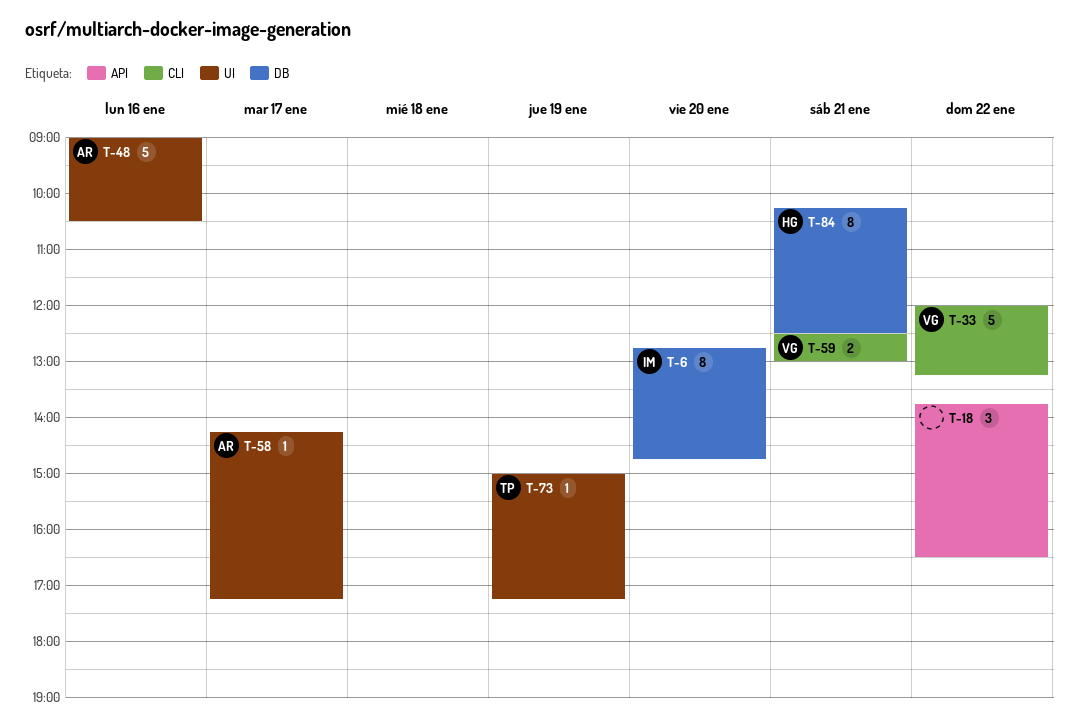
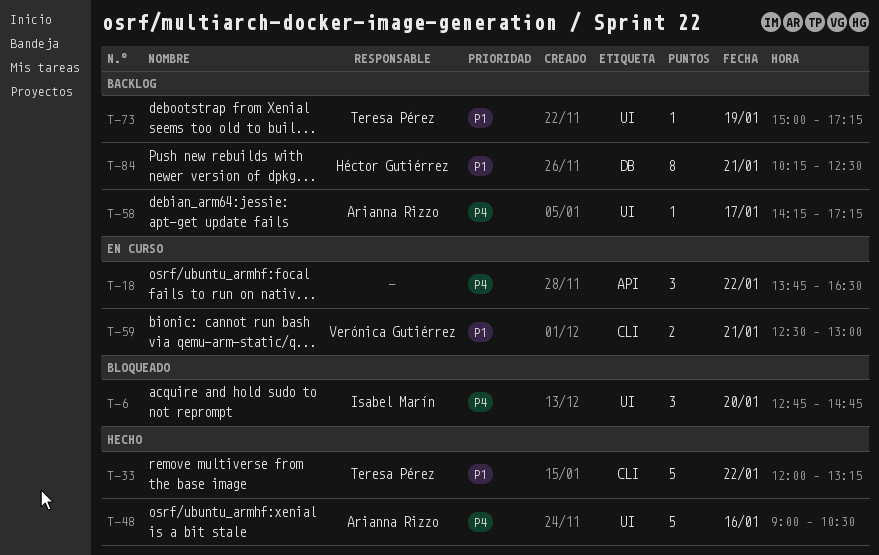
T-6, label: DB -> UI
T-6, estimate: 8 -> 3
T-33, owner: Verónica Gutiérrez -> Teresa Pérez

